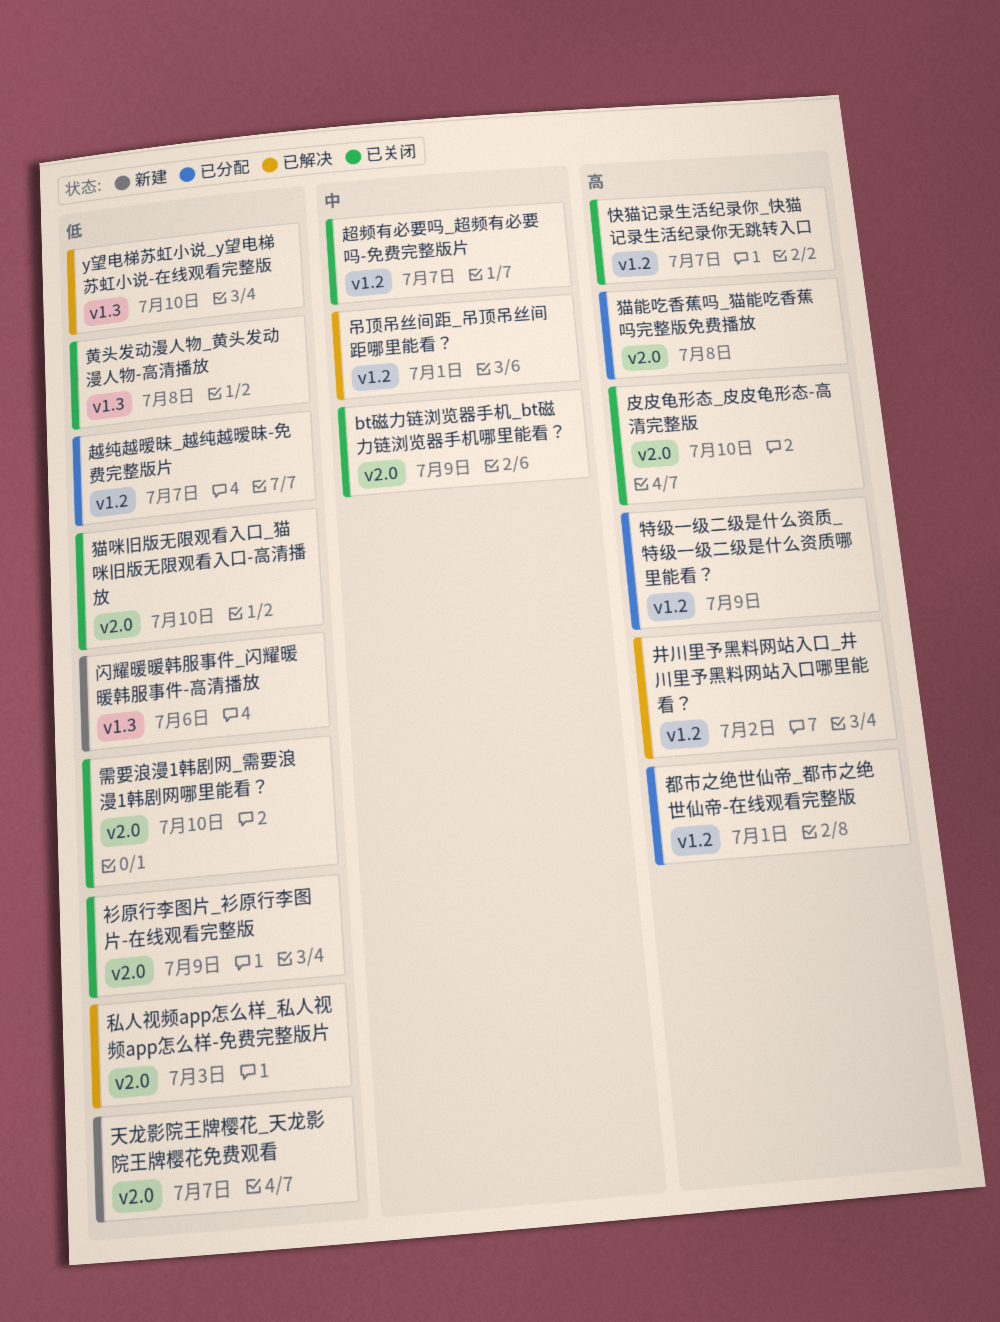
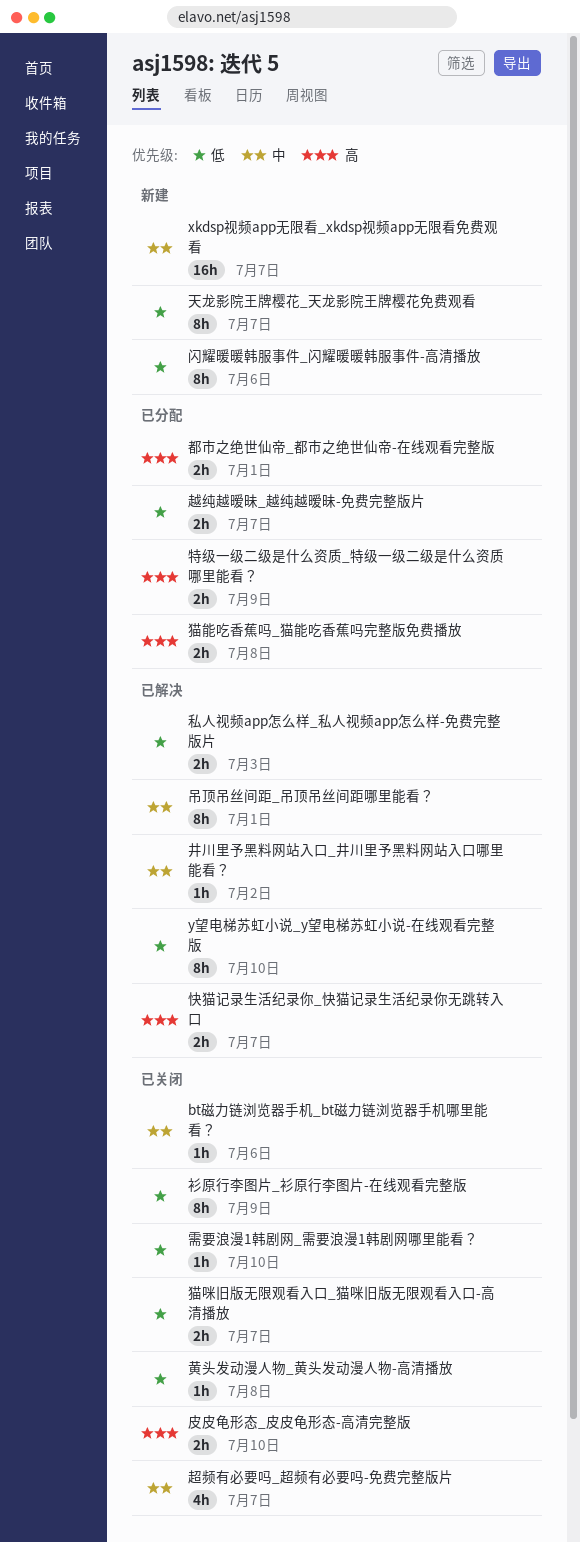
bt磁力链浏览器手机_bt磁力链浏览器手机哪里能看？, due: Jul 9 -> Jul 6
xkdsp视频app无限看_xkdsp视频app无限看免费观看: none -> present
井川里予黑料网站入口_井川里予黑料网站入口哪里能看？, priority: 高 -> 中
快猫记录生活纪录你_快猫记录生活纪录你无跳转入口, status: 已关闭 -> 已解决
猫咪旧版无限观看入口_猫咪旧版无限观看入口-高清播放, due: Jul 10 -> Jul 7

